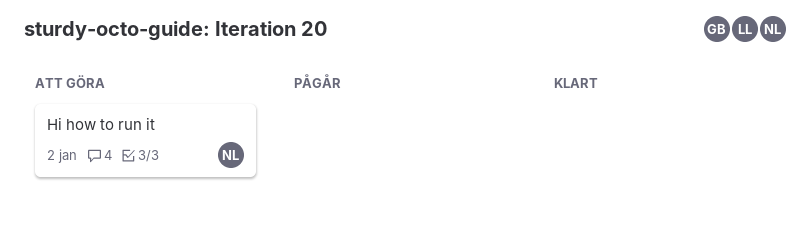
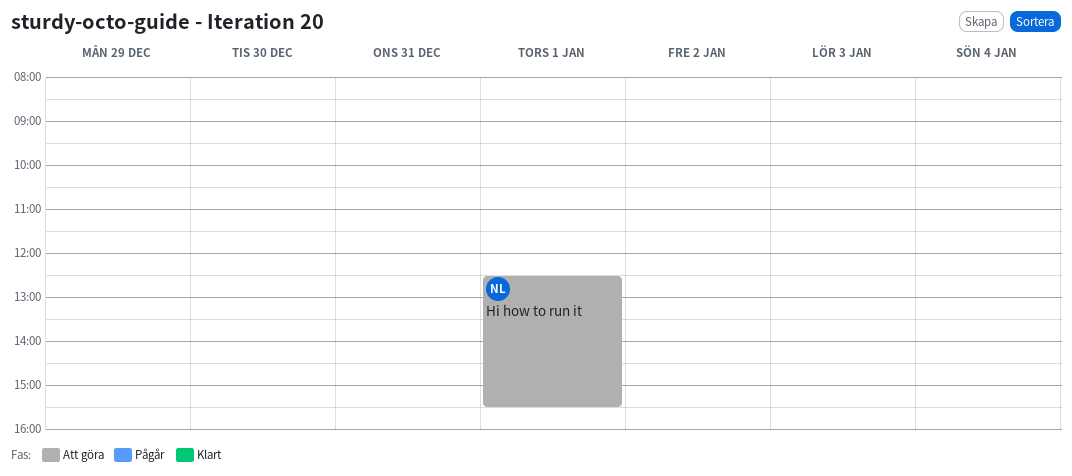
Hi how to run it, day: Jan 2 -> Jan 1

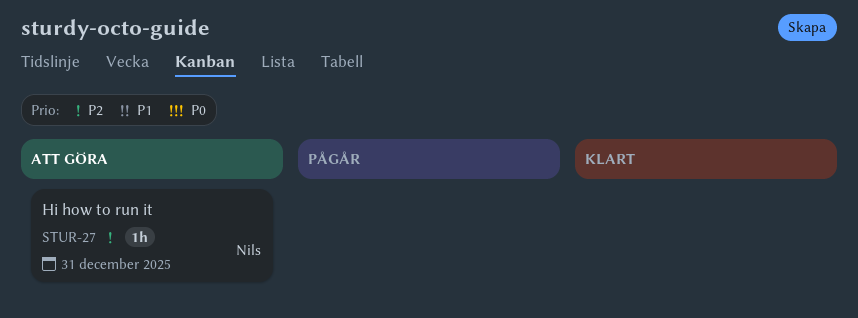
Hi how to run it, day: Jan 1 -> Dec 31

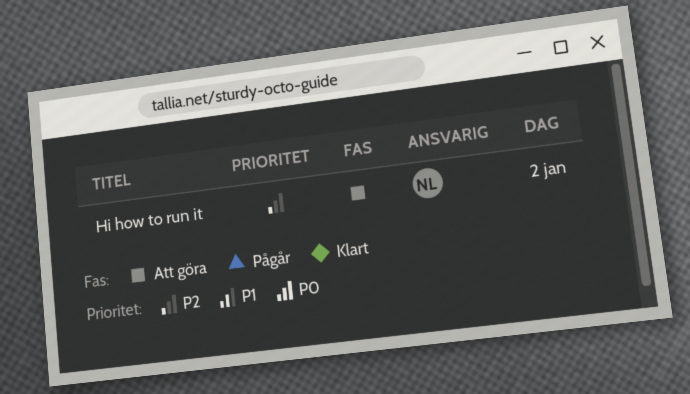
Hi how to run it, day: Dec 31 -> Jan 2

